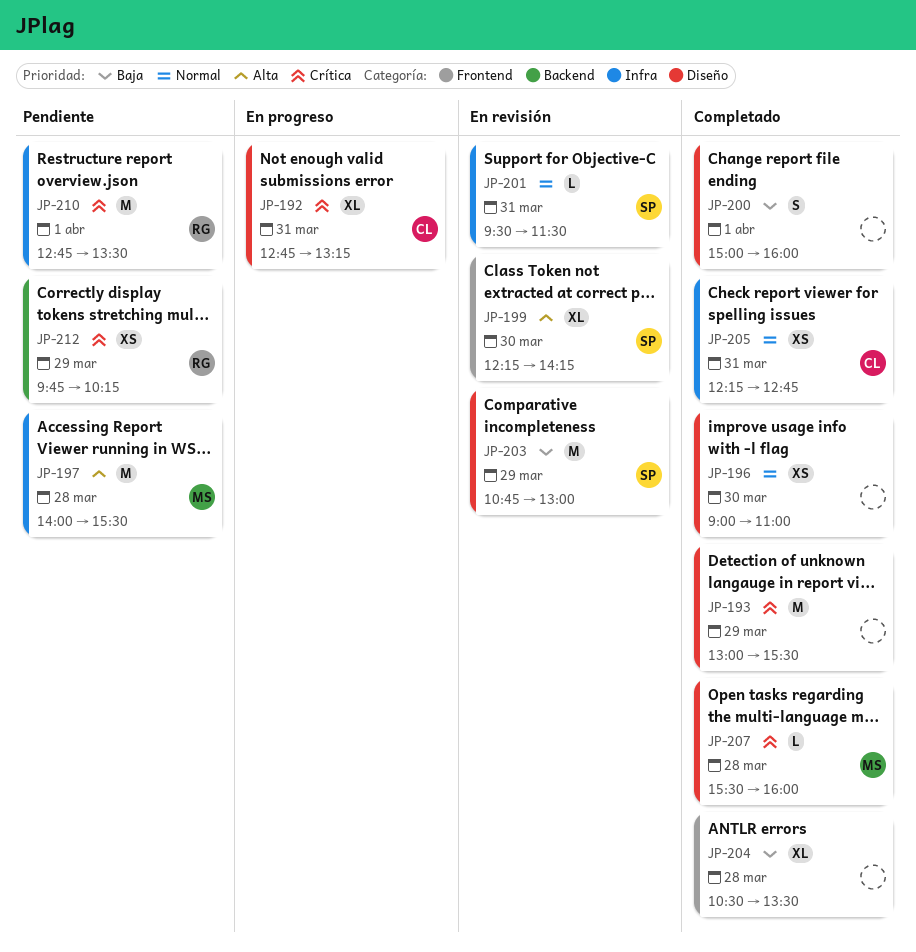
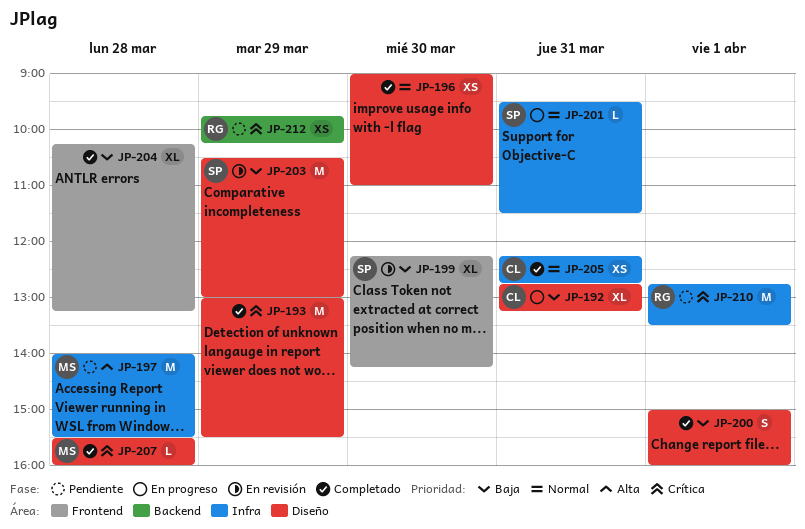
JP-192, priority: Crítica -> Baja
JP-199, priority: Alta -> Baja
JP-201, status: En revisión -> En progreso
JP-203, begins: 10:45 -> 10:30
JP-204, begins: 10:30 -> 10:15
JP-204, ends: 13:30 -> 13:15

